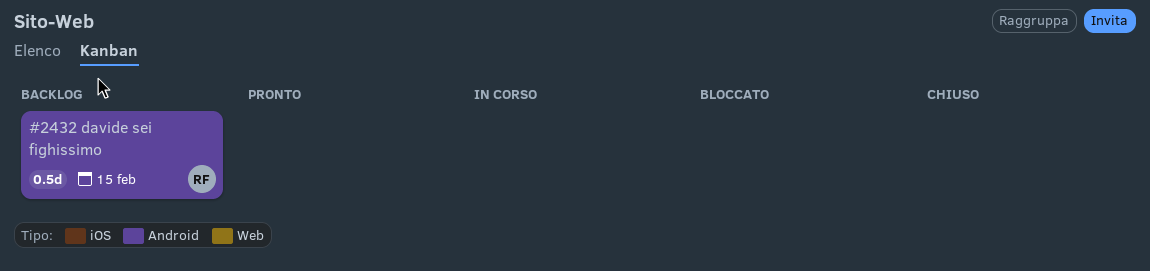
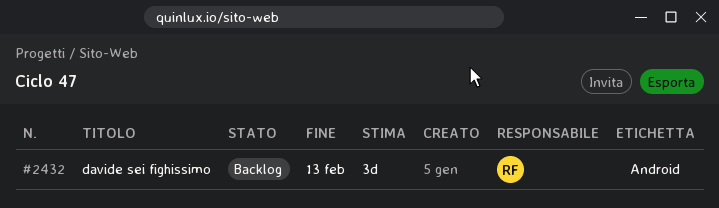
#2432, estimate: 0.5d -> 3d
#2432, due: Feb 15 -> Feb 13

